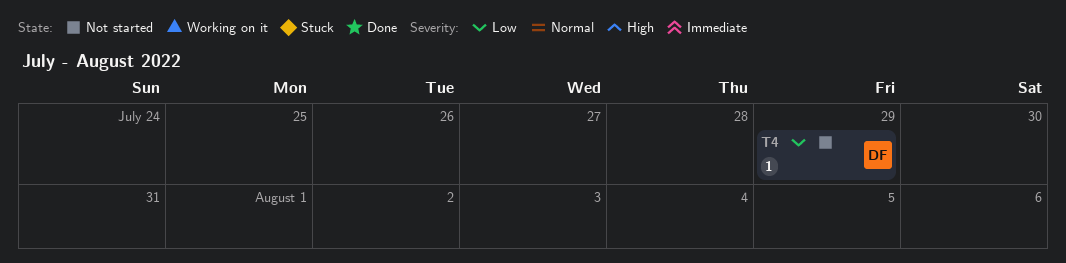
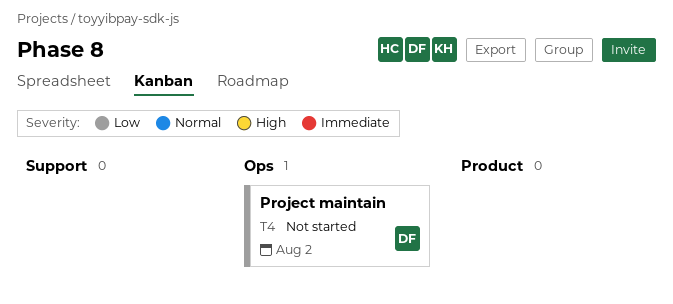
T4, due: Jul 29 -> Aug 2

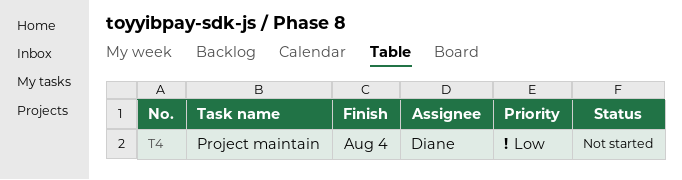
T4, due: Aug 2 -> Aug 4

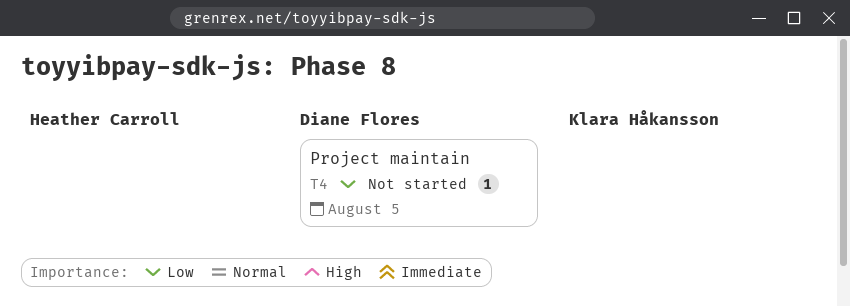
T4, due: Aug 4 -> Aug 5

